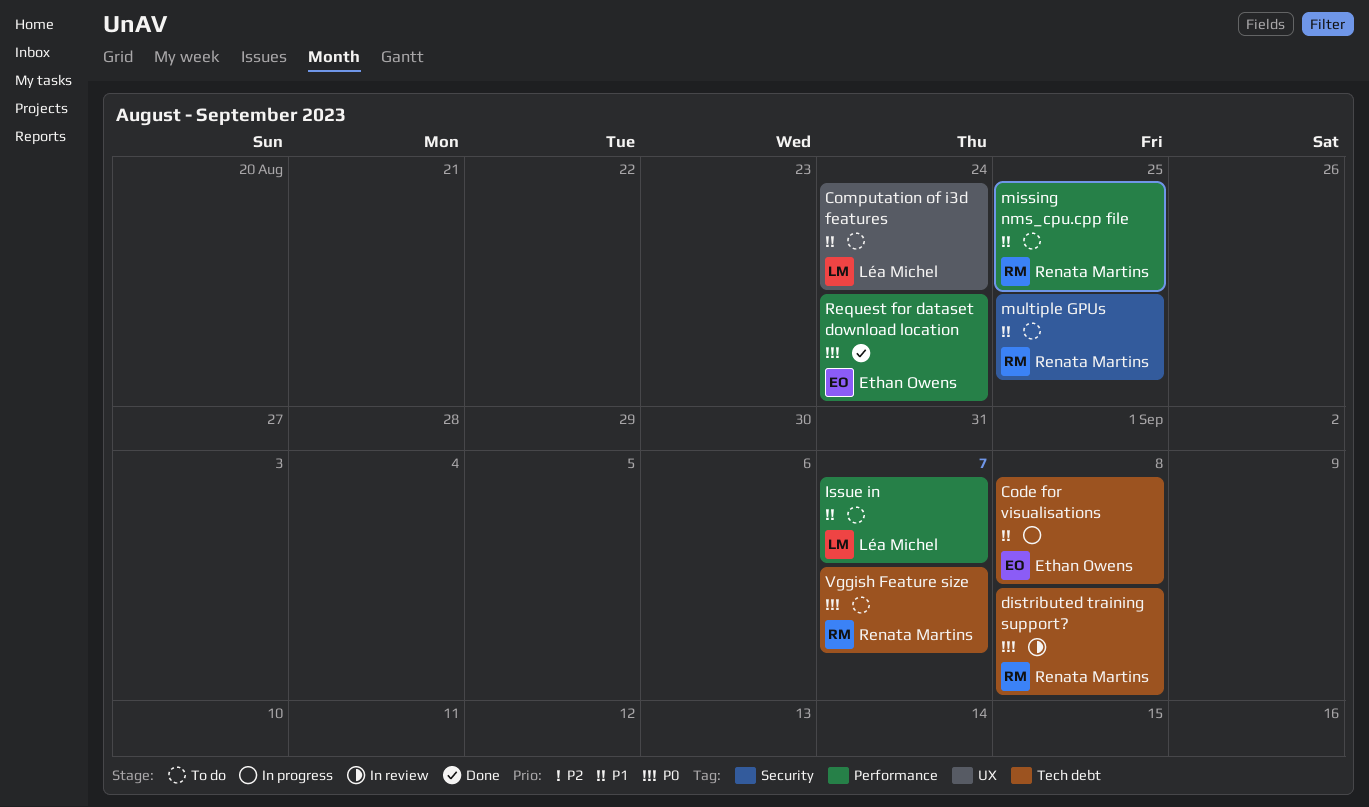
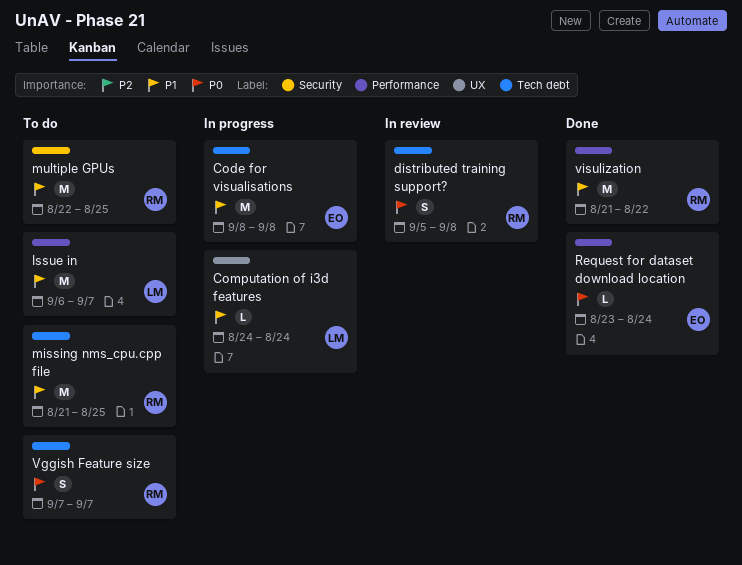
Computation of i3d features, status: To do -> In progress
missing nms_cpu.cpp file, label: Performance -> Tech debt
visulization: none -> present

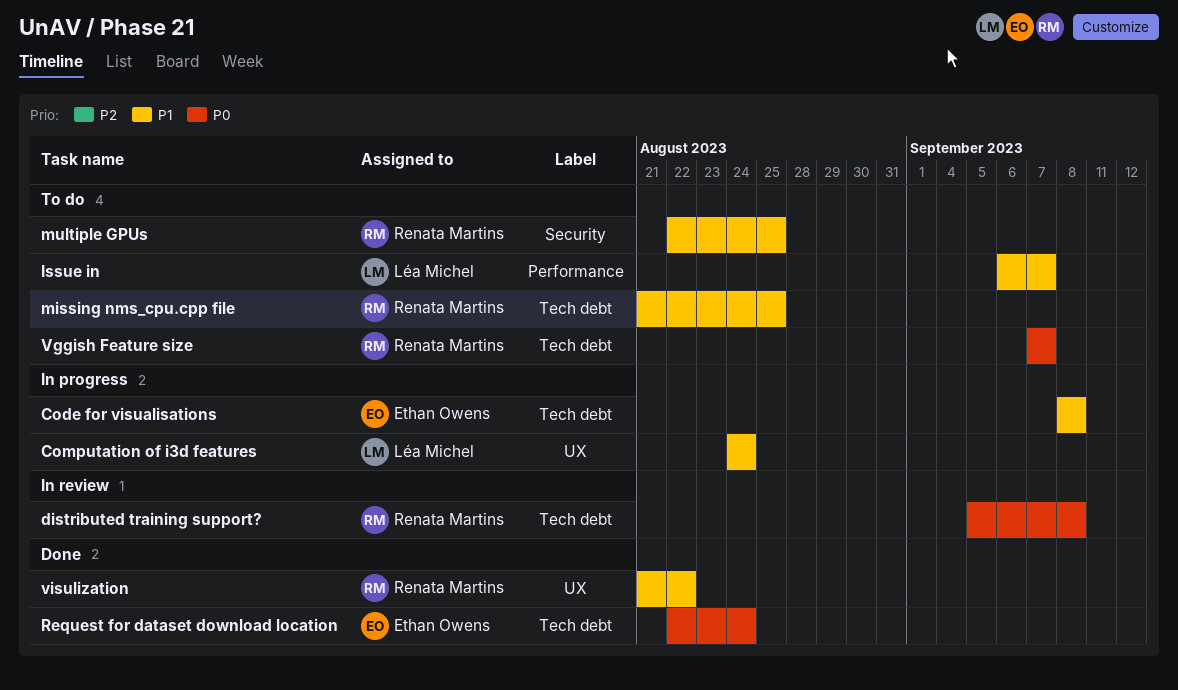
Request for dataset download location, label: Performance -> Tech debt
Request for dataset download location, start: Aug 23 -> Aug 22
visulization, label: Performance -> UX

